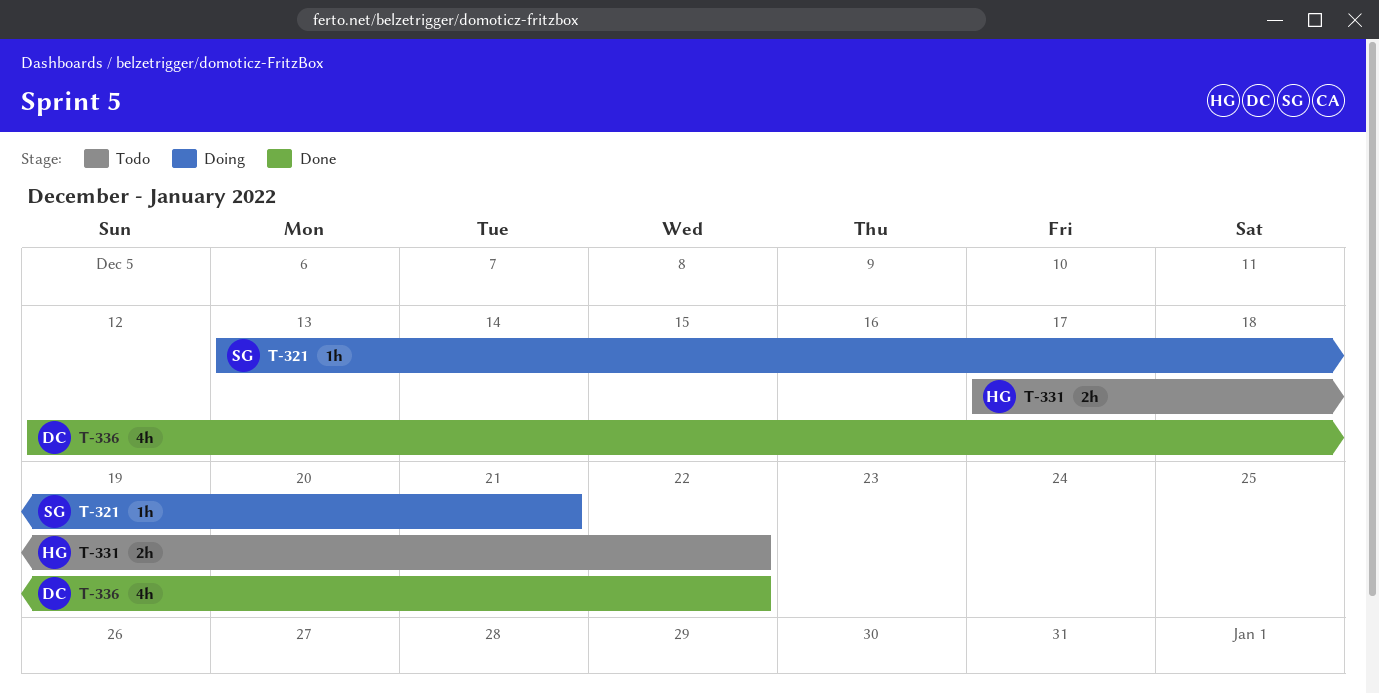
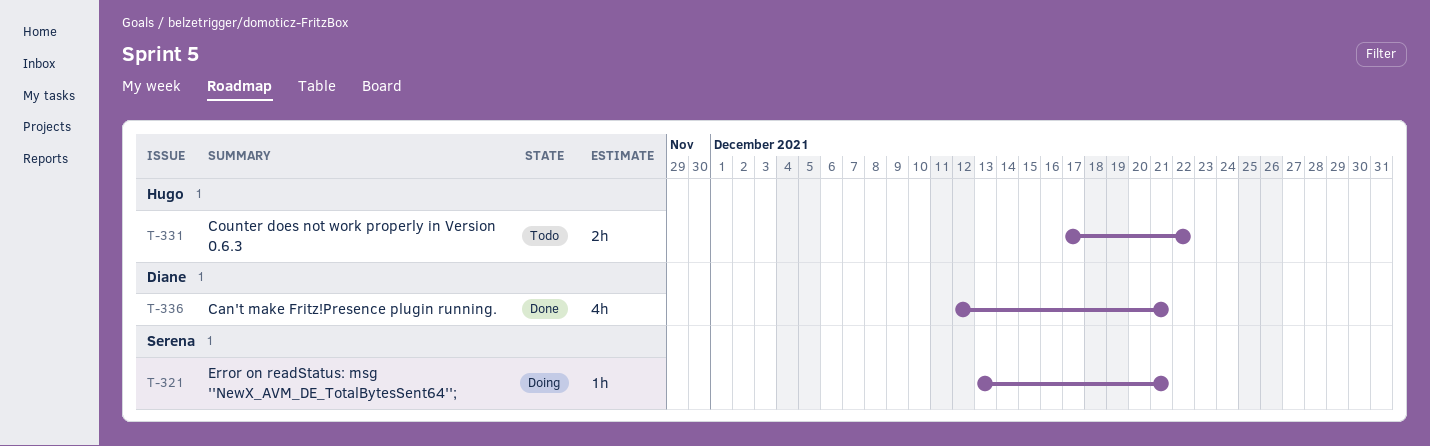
T-336, due: Dec 22 -> Dec 21

